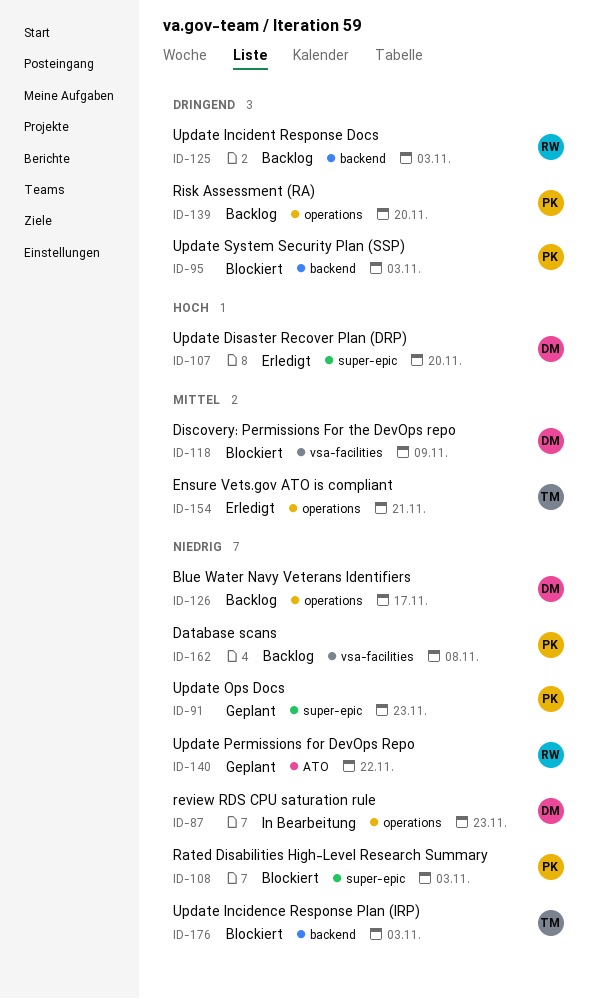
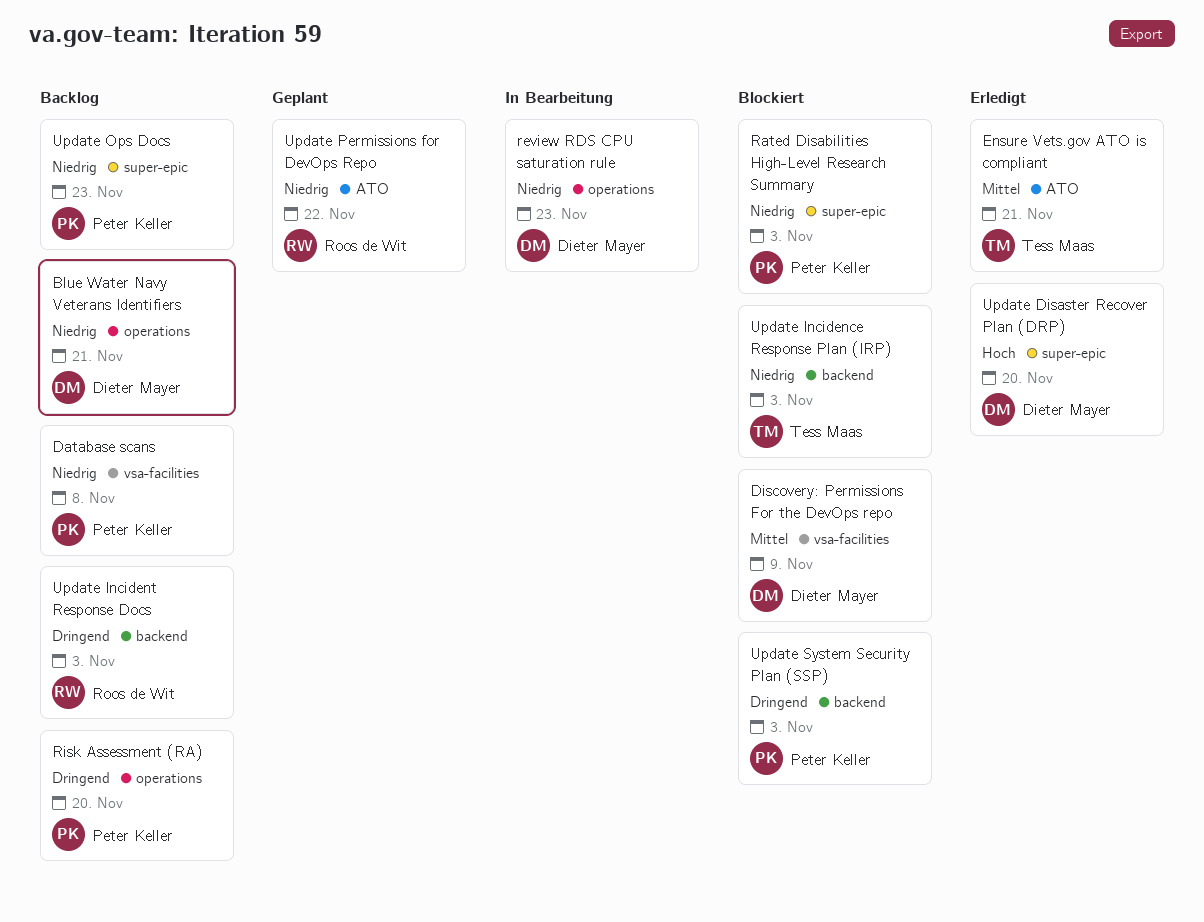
Blue Water Navy Veterans Identifiers, due: Nov 17 -> Nov 21
Ensure Vets.gov ATO is compliant, label: operations -> ATO
Update Ops Docs, status: Geplant -> Backlog

